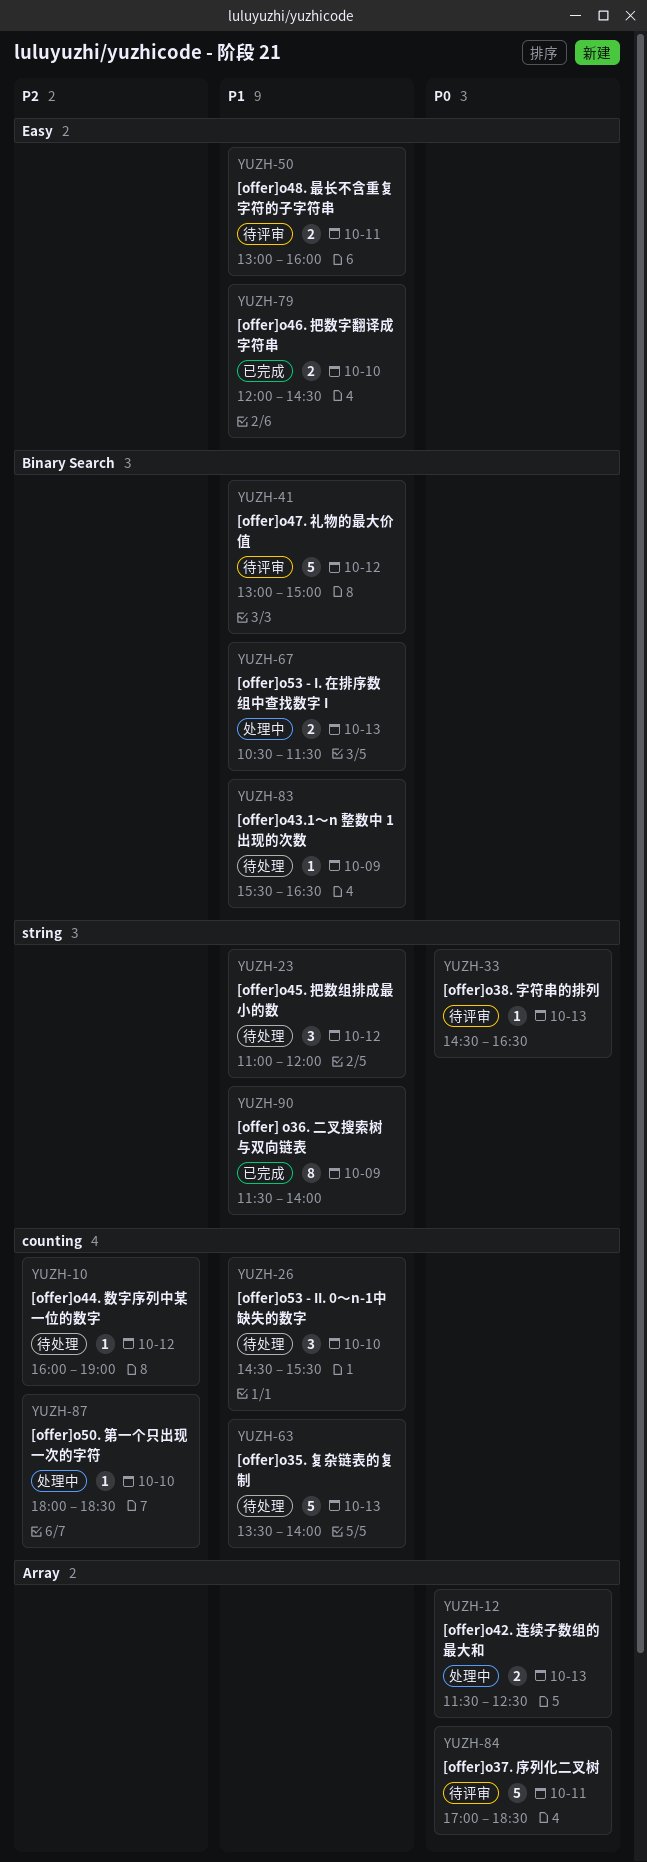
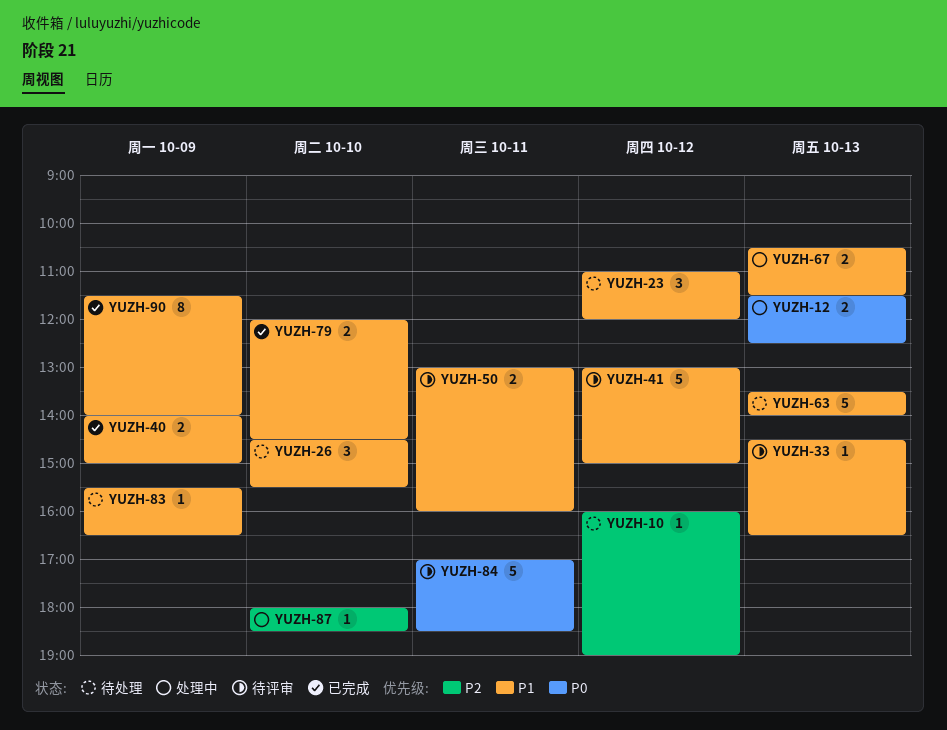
YUZH-33, priority: P0 -> P1
YUZH-40: none -> present

